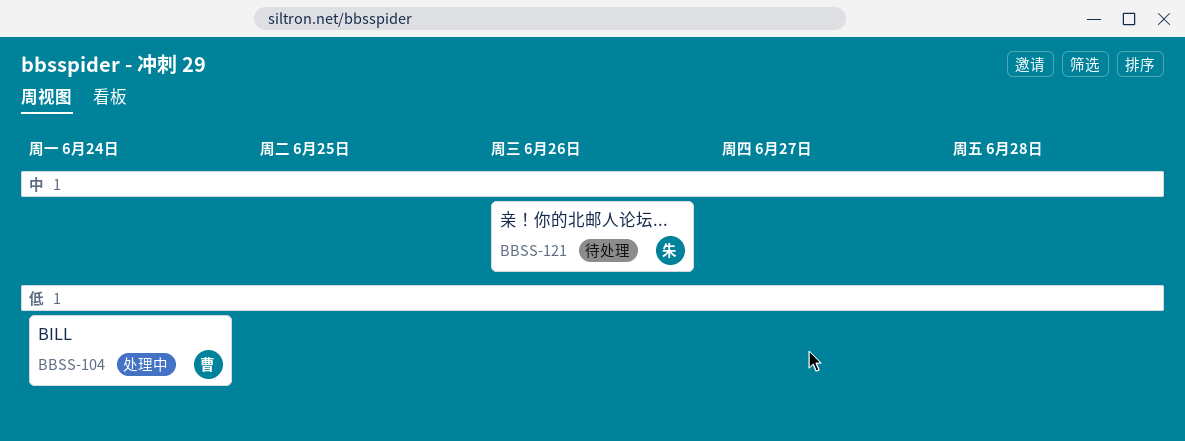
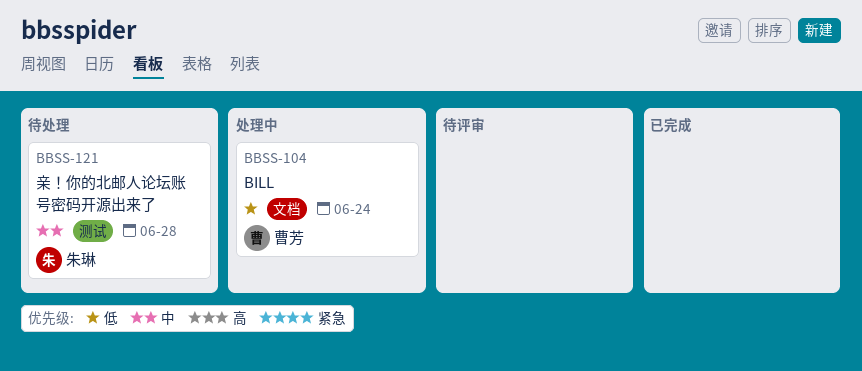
BBSS-121, due: Jun 26 -> Jun 28

